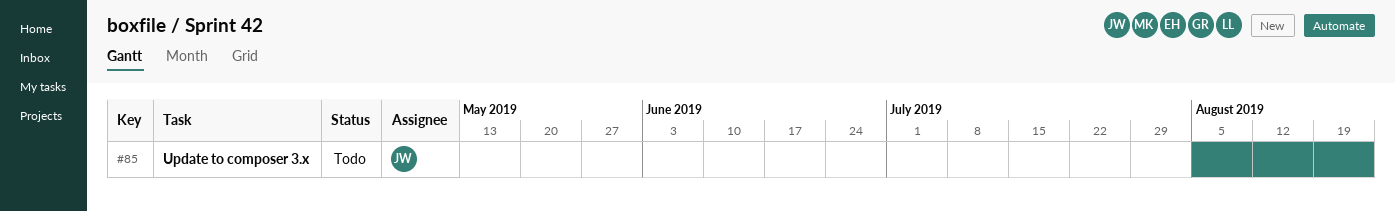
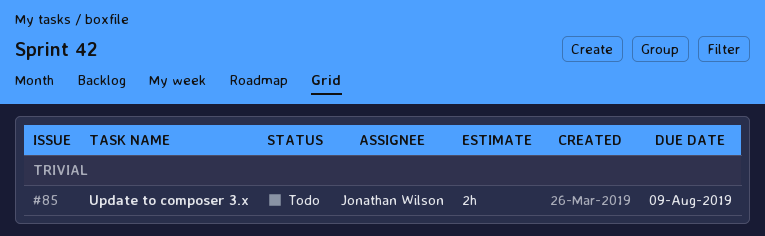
#85, due: Aug 23 -> Aug 9

